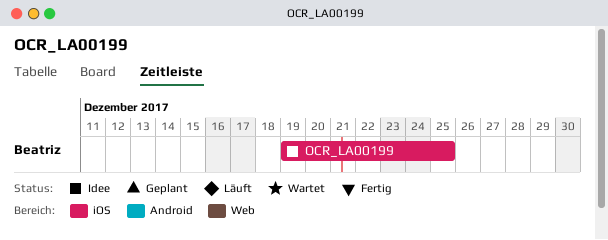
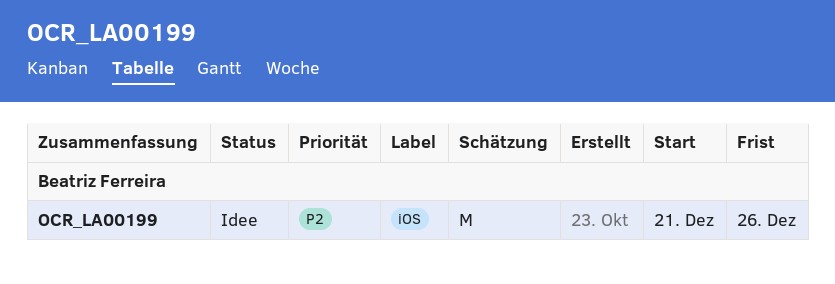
OCR_LA00199, start: Dec 19 -> Dec 21
OCR_LA00199, due: Dec 25 -> Dec 26

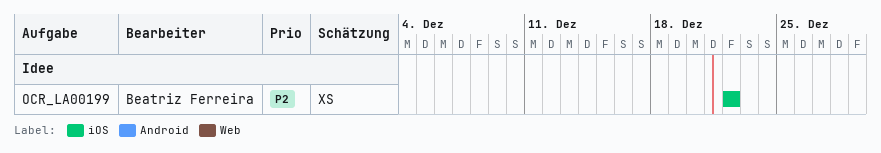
OCR_LA00199, estimate: M -> XS
OCR_LA00199, start: Dec 21 -> Dec 22
OCR_LA00199, due: Dec 26 -> Dec 22

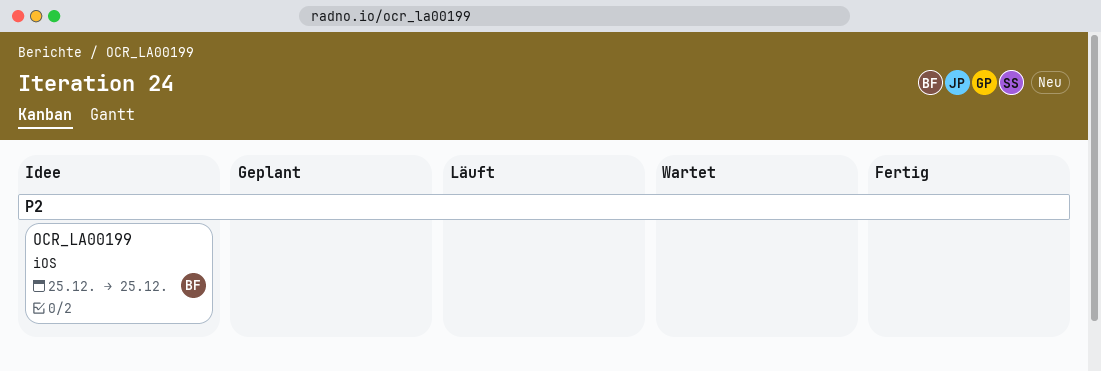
OCR_LA00199, start: Dec 22 -> Dec 25
OCR_LA00199, due: Dec 22 -> Dec 25

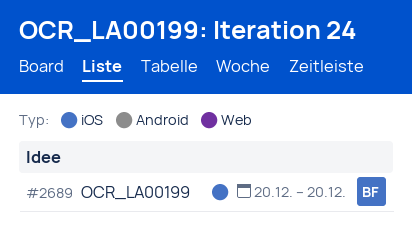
OCR_LA00199, start: Dec 25 -> Dec 20
OCR_LA00199, due: Dec 25 -> Dec 20

